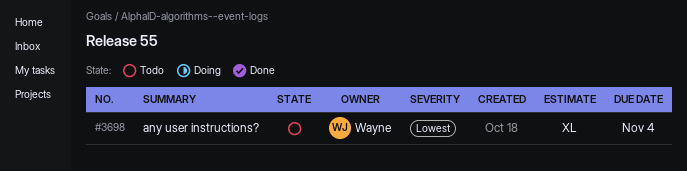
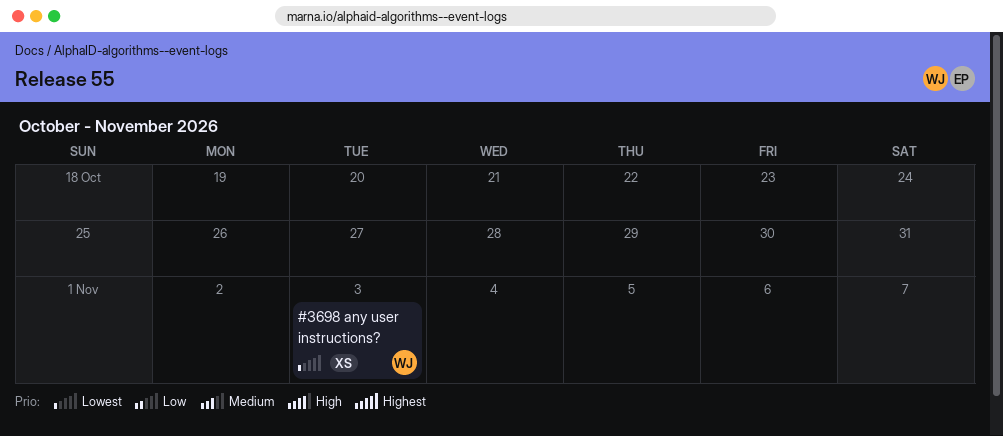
#3698, estimate: XL -> XS
#3698, due: Nov 4 -> Nov 3

